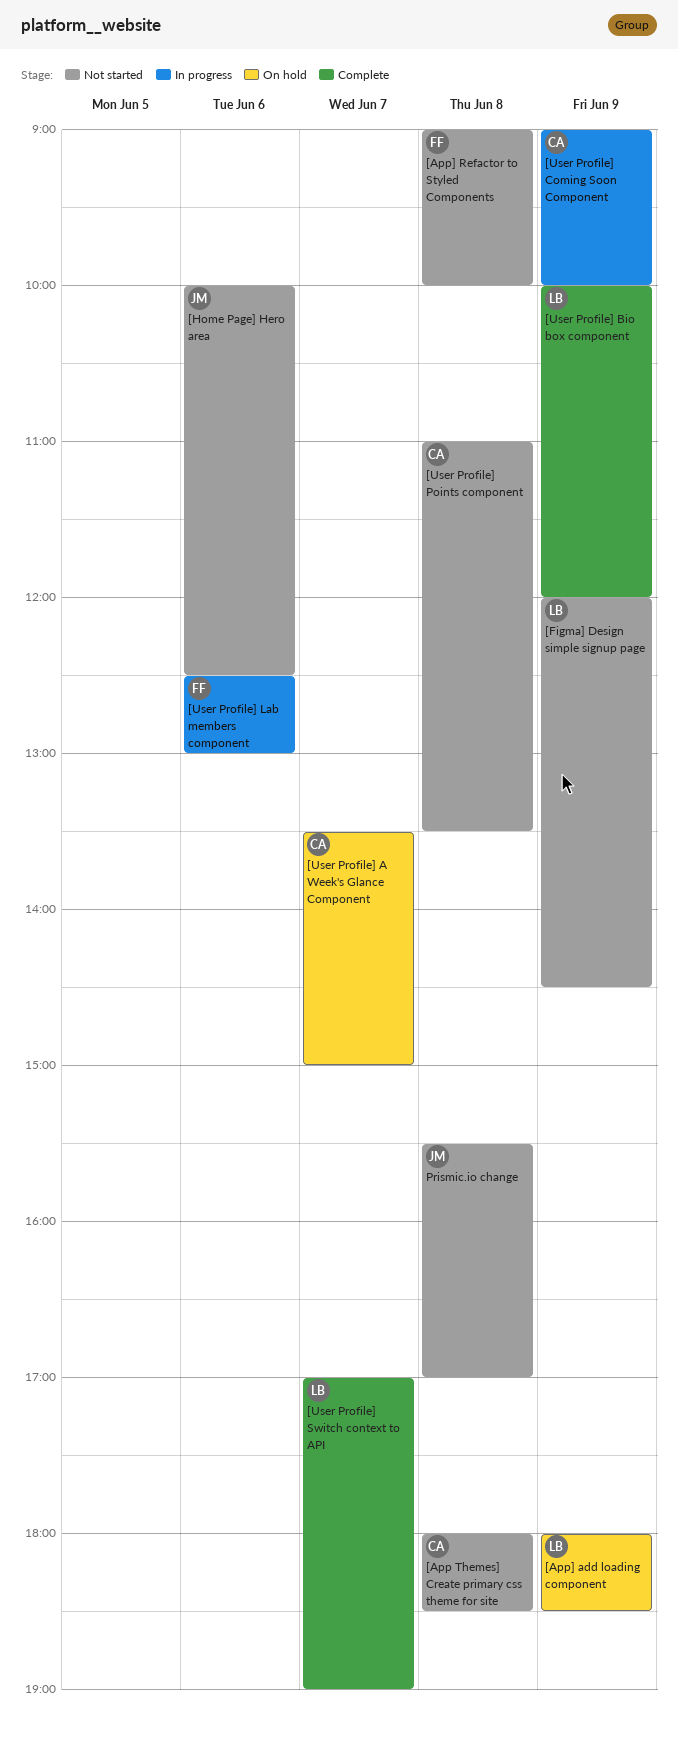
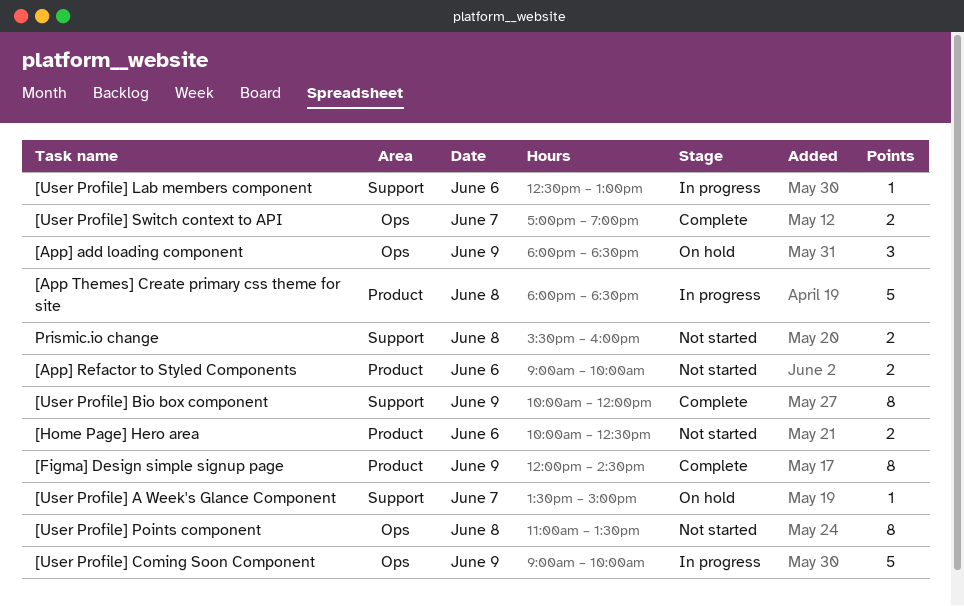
[App Themes] Create primary css theme for site, status: Not started -> In progress
[App] Refactor to Styled Components, day: Jun 8 -> Jun 6
[Figma] Design simple signup page, status: Not started -> Complete
Prismic.io change, ends: 17:00 -> 16:00

